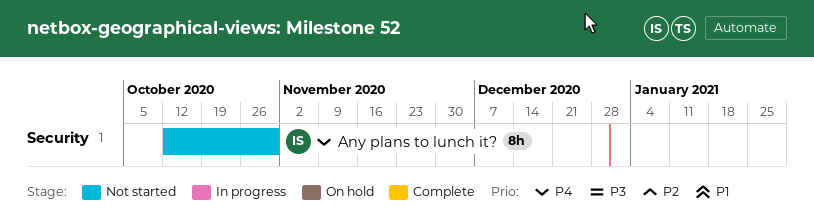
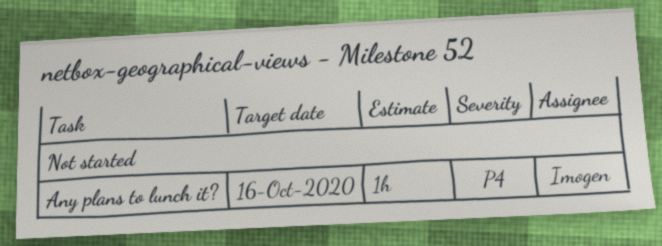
Any plans to lunch it?, estimate: 8h -> 1h
Any plans to lunch it?, due: Oct 30 -> Oct 16

